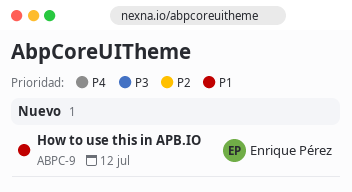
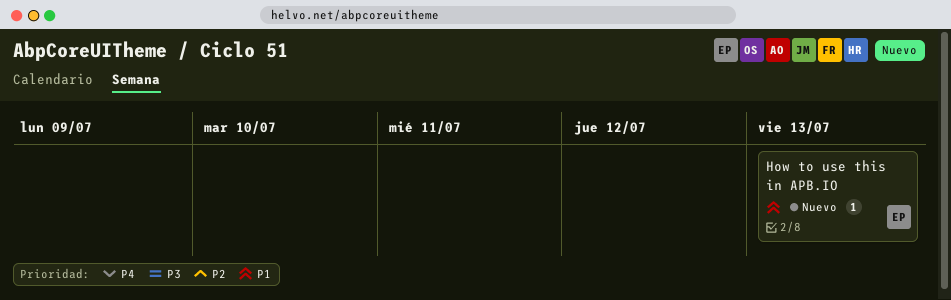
How to use this in APB.IO, due: Jul 12 -> Jul 13

